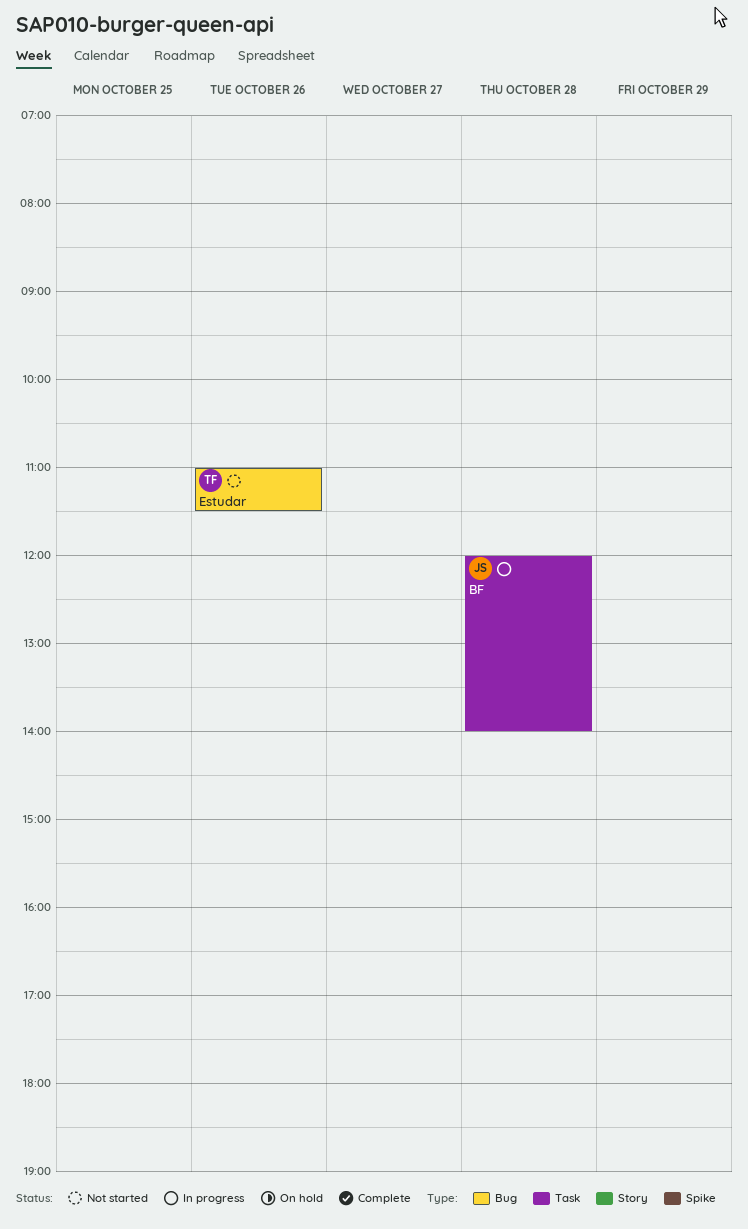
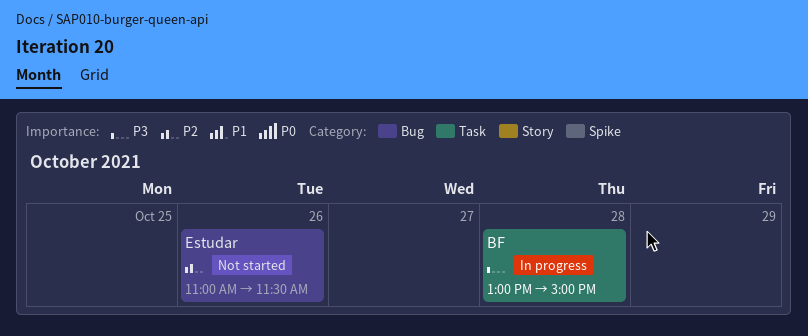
BF, begins: 12:00 -> 13:00
BF, ends: 14:00 -> 15:00

